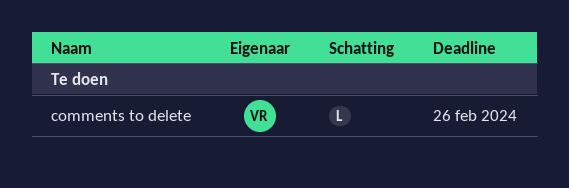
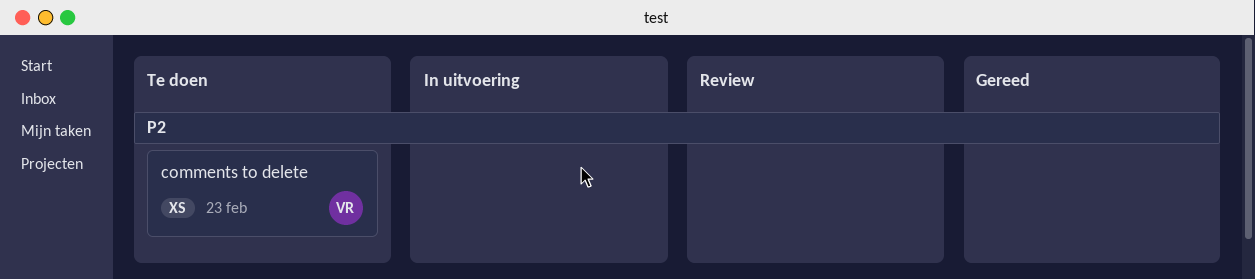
comments to delete, estimate: L -> XS
comments to delete, due: Feb 26 -> Feb 23

